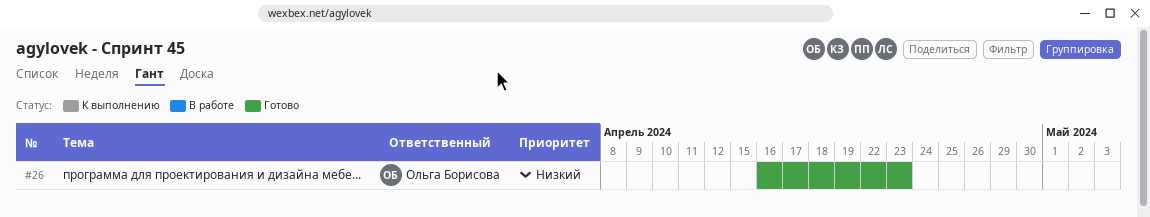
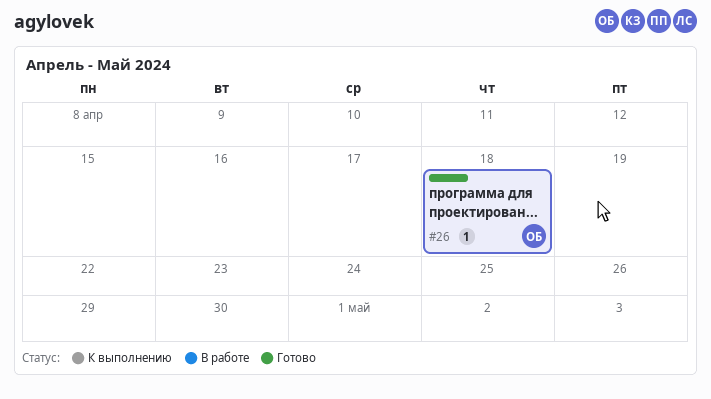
#26, due: Apr 23 -> Apr 18

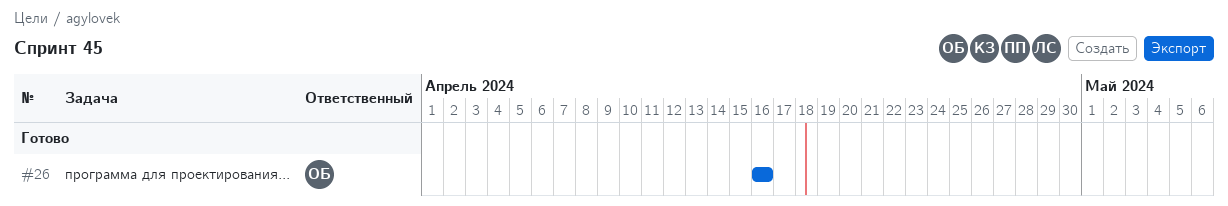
#26, due: Apr 18 -> Apr 16

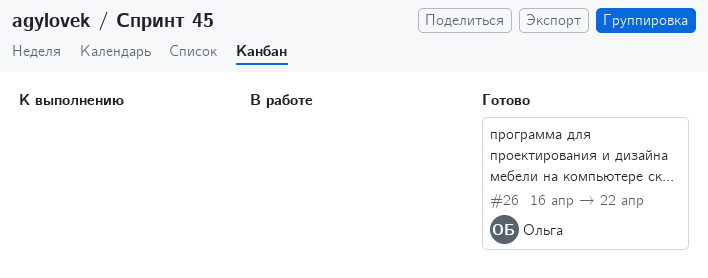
#26, due: Apr 16 -> Apr 22

